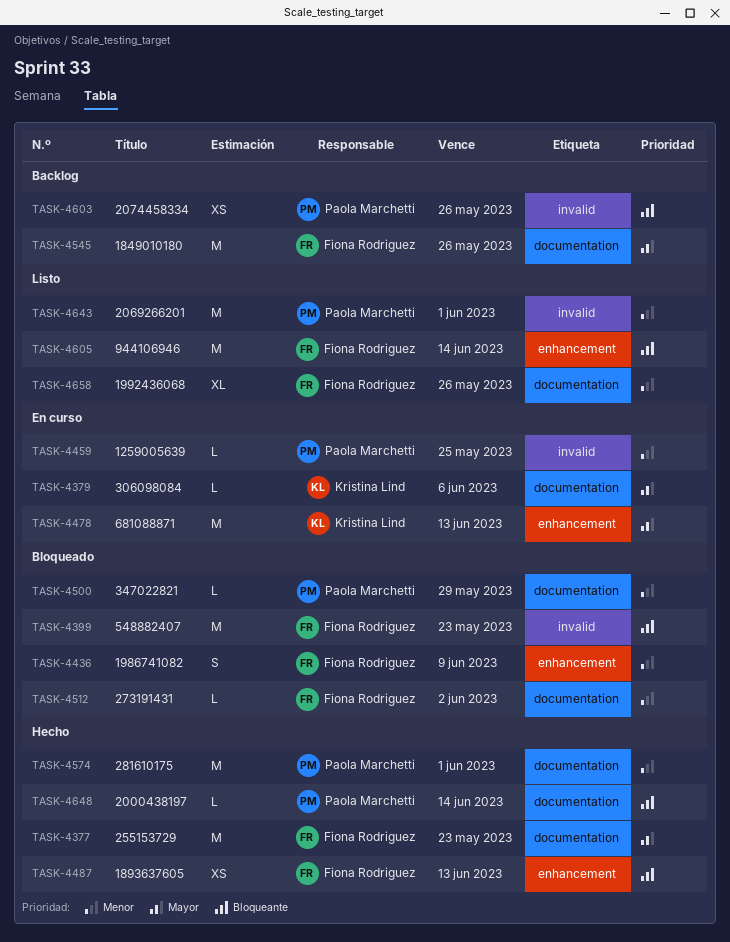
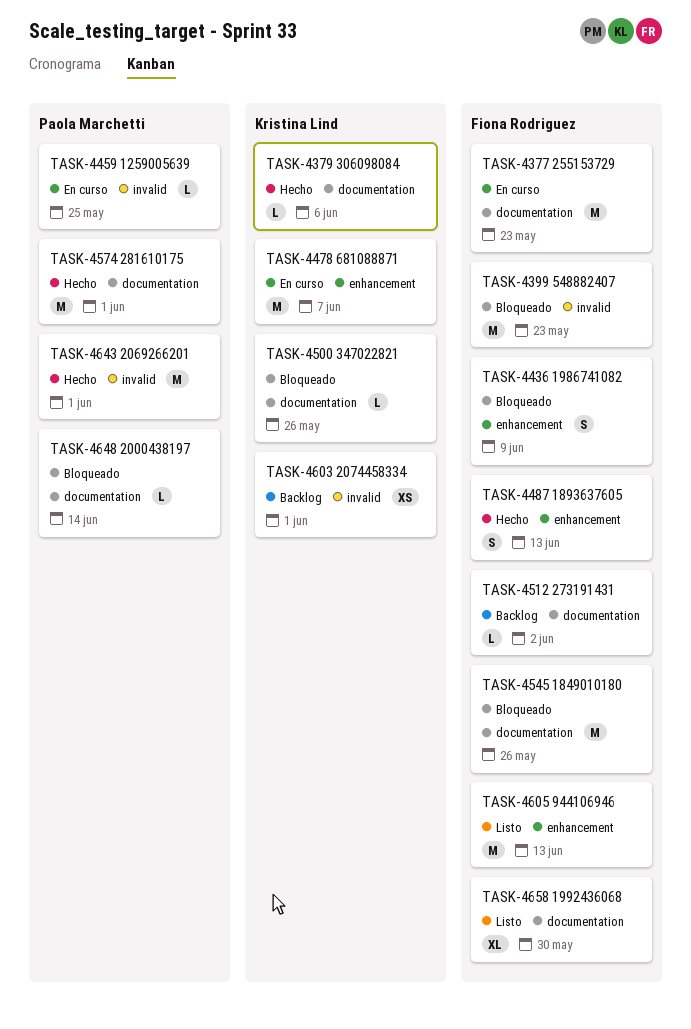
TASK-4377, status: Hecho -> En curso
TASK-4379, status: En curso -> Hecho
TASK-4478, due: Jun 13 -> Jun 7
TASK-4487, estimate: XS -> S
TASK-4500, owner: Paola Marchetti -> Kristina Lind
TASK-4500, due: May 29 -> May 26
TASK-4512, status: Bloqueado -> Backlog
TASK-4545, status: Backlog -> Bloqueado
TASK-4603, owner: Paola Marchetti -> Kristina Lind
TASK-4603, due: May 26 -> Jun 1
TASK-4605, due: Jun 14 -> Jun 13
TASK-4643, status: Listo -> Hecho
TASK-4648, status: Hecho -> Bloqueado
TASK-4658, due: May 26 -> May 30

